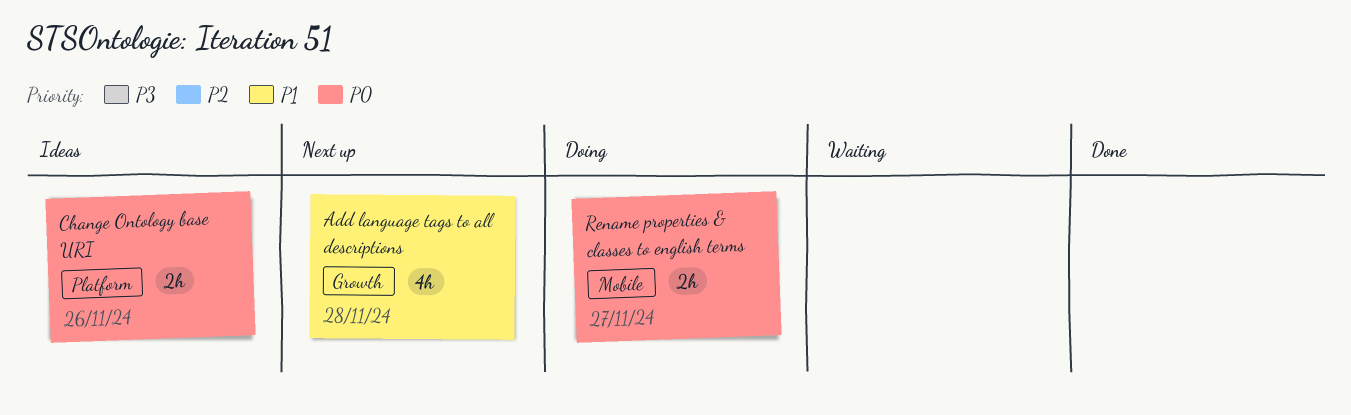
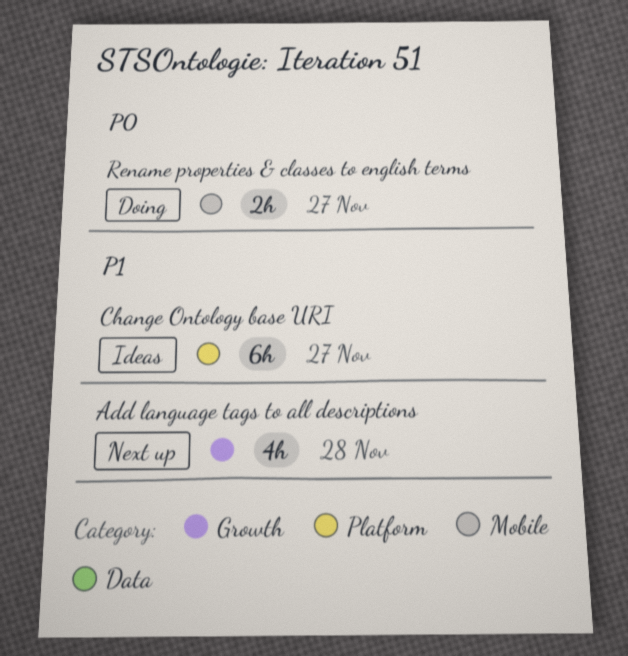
Change Ontology base URI, priority: P0 -> P1
Change Ontology base URI, estimate: 2h -> 6h
Change Ontology base URI, due: Nov 26 -> Nov 27

